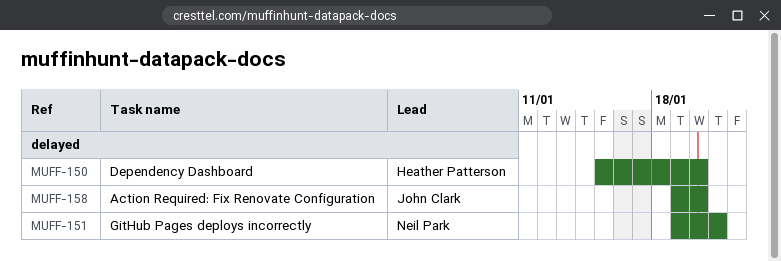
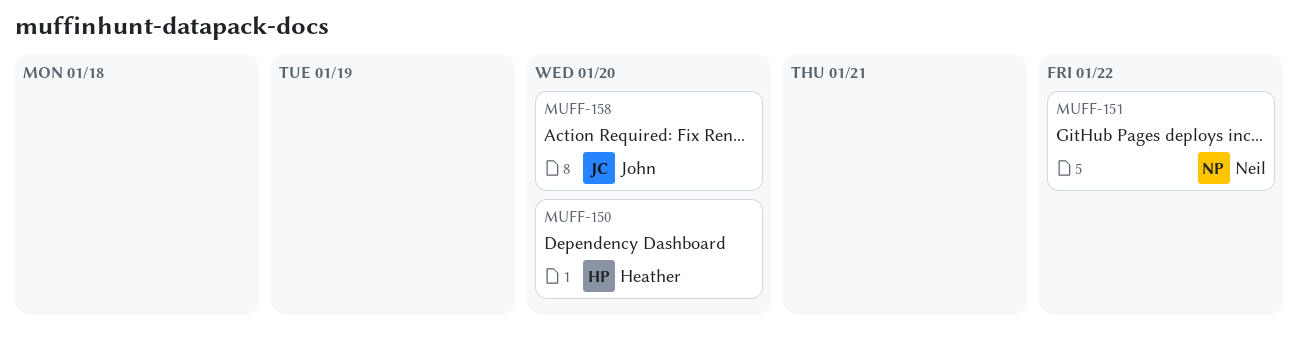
MUFF-151, due: Jan 21 -> Jan 22

